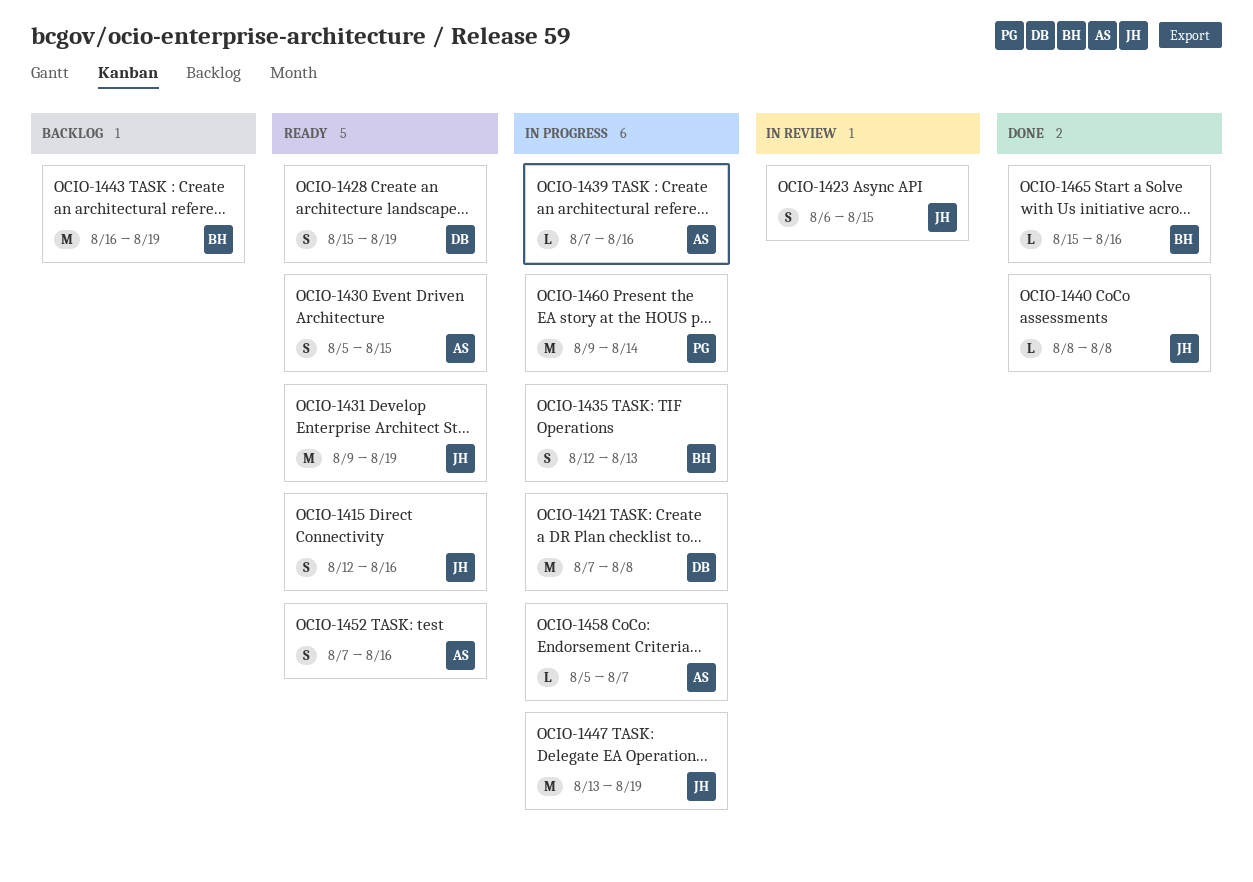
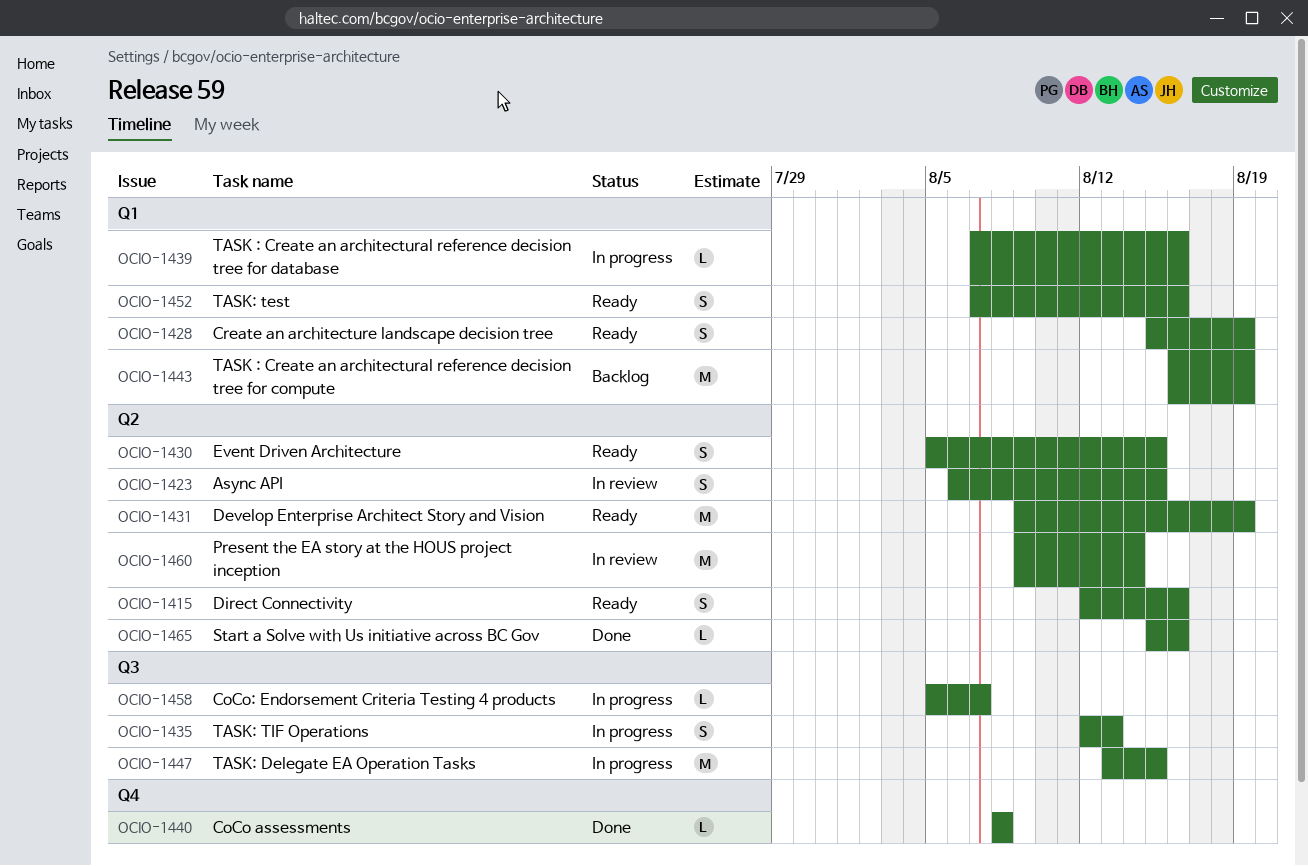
OCIO-1421: present -> none
OCIO-1447, due: Aug 19 -> Aug 15
OCIO-1460, status: In progress -> In review

